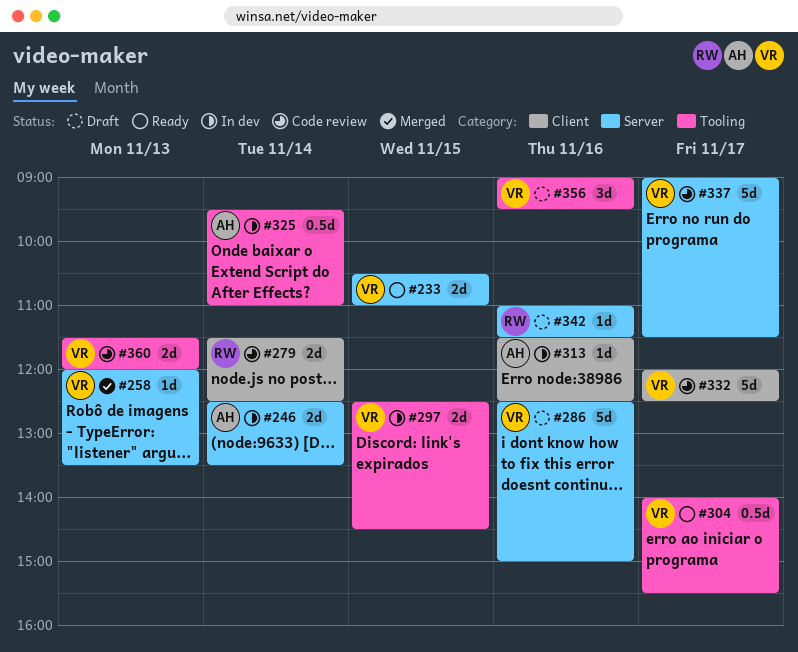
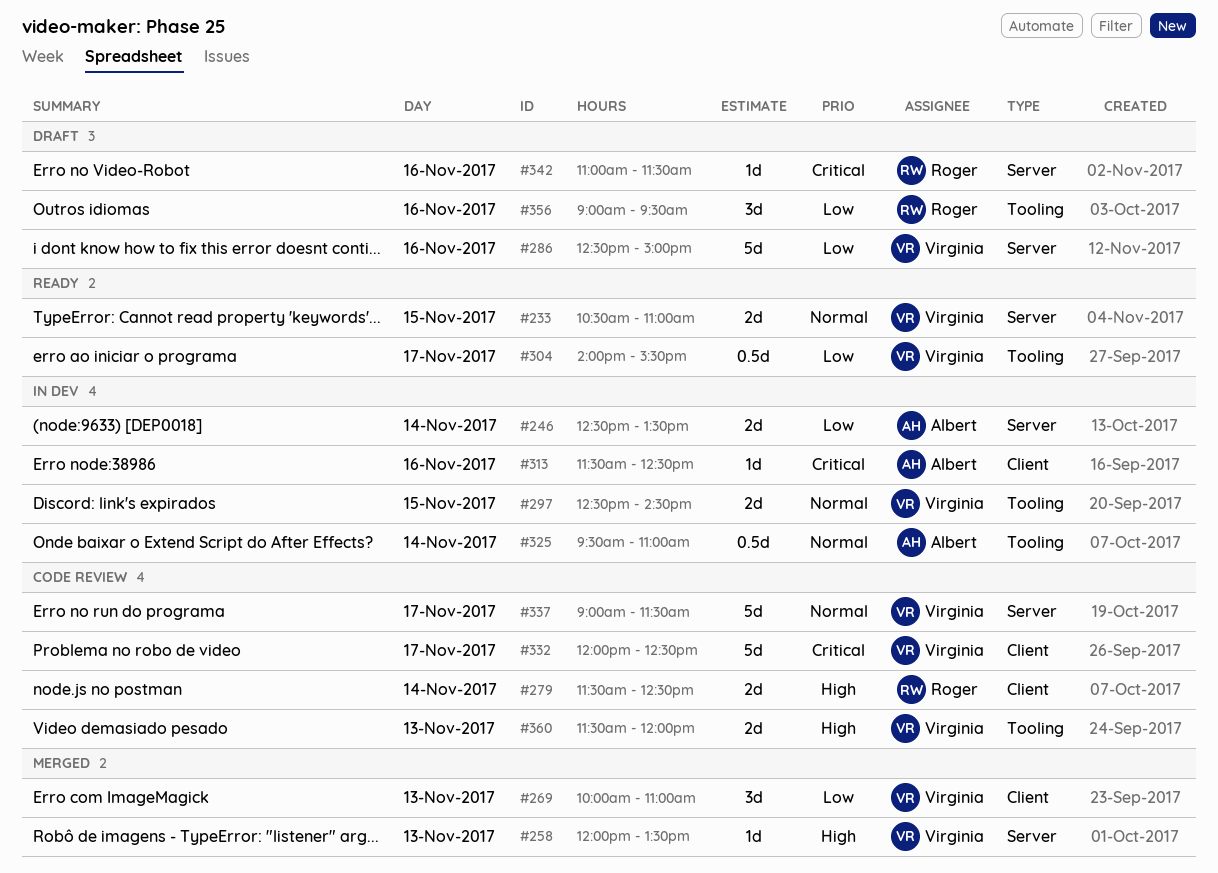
#269: none -> present
#356, owner: Virginia -> Roger

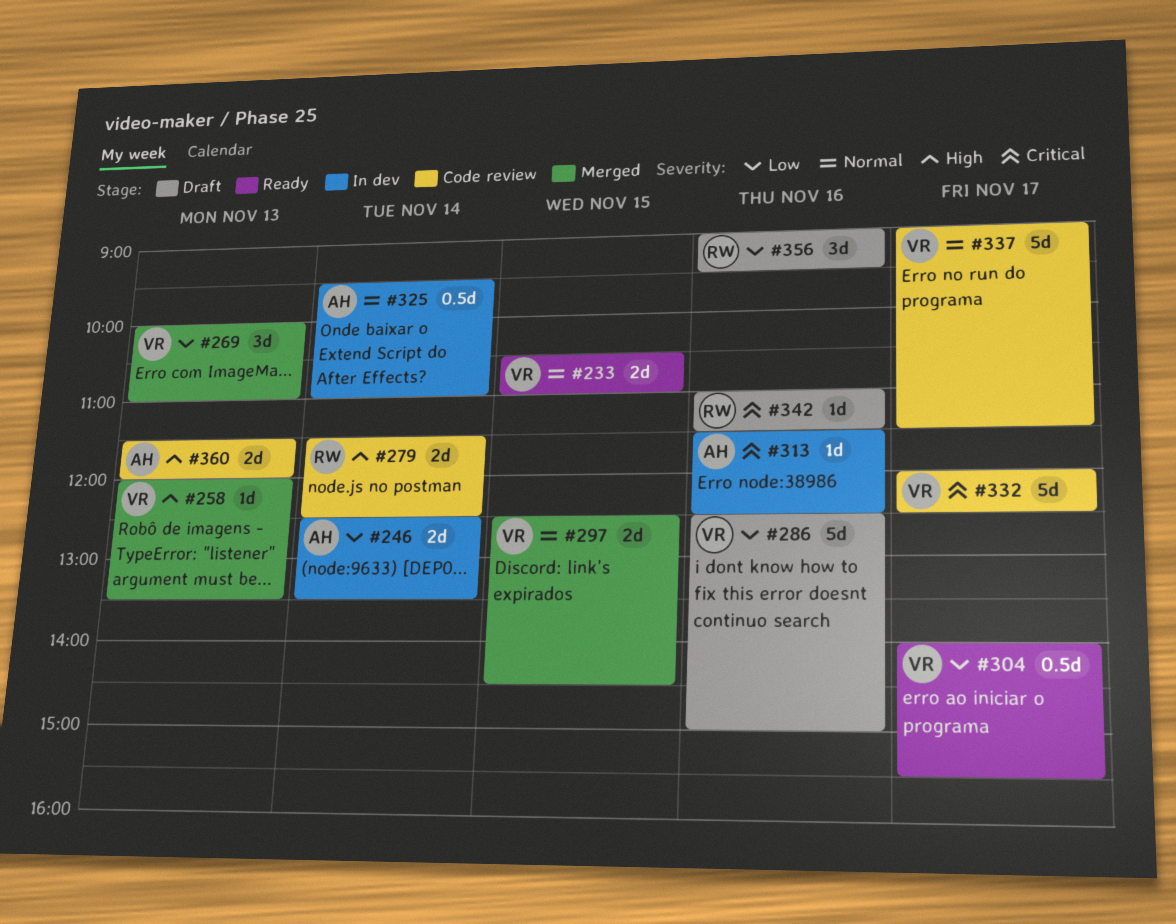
#297, status: In dev -> Merged
#360, owner: Virginia -> Albert

